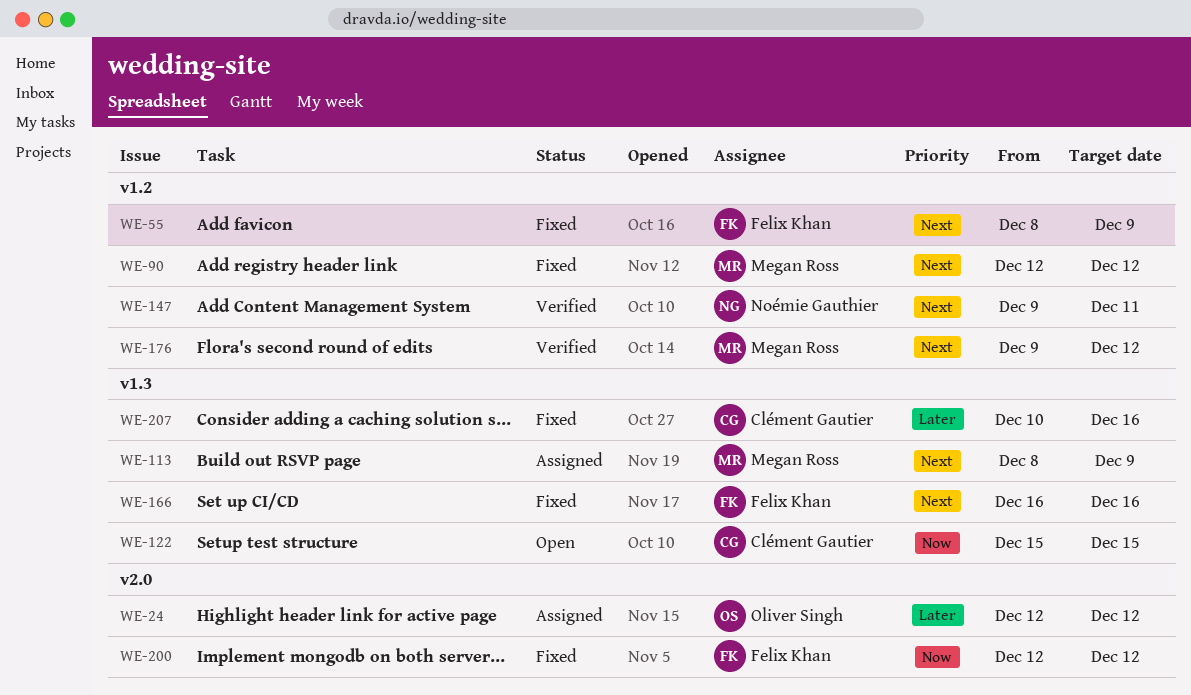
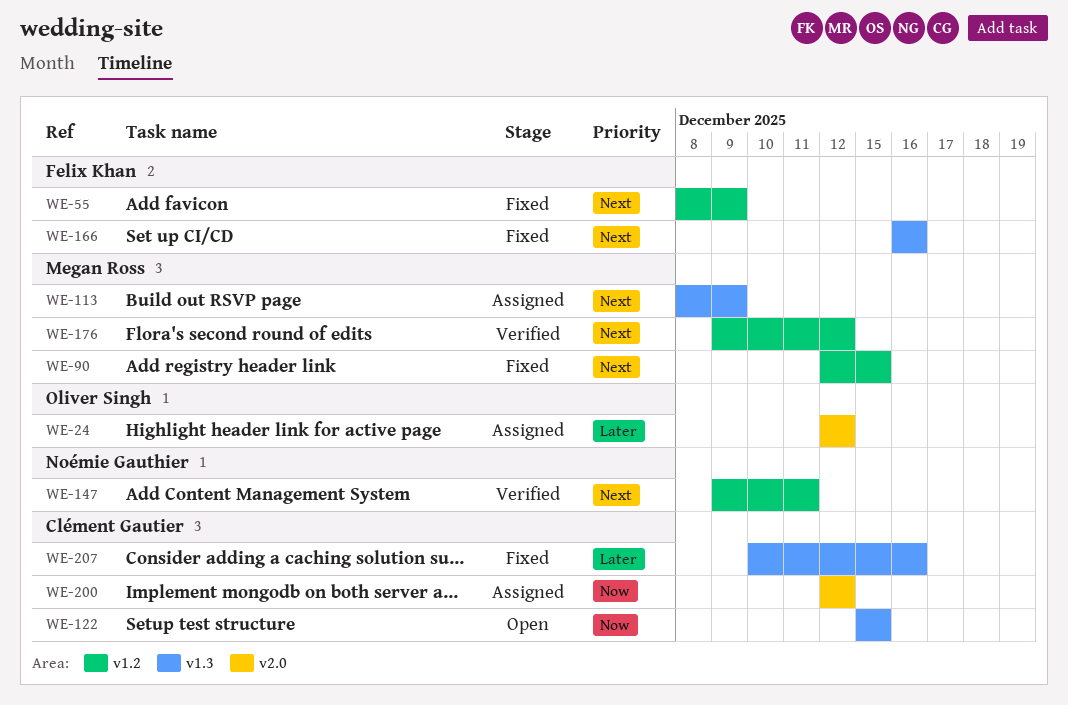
WE-90, due: Dec 12 -> Dec 15
WE-200, status: Fixed -> Assigned
WE-200, owner: Felix Khan -> Clément Gautier

